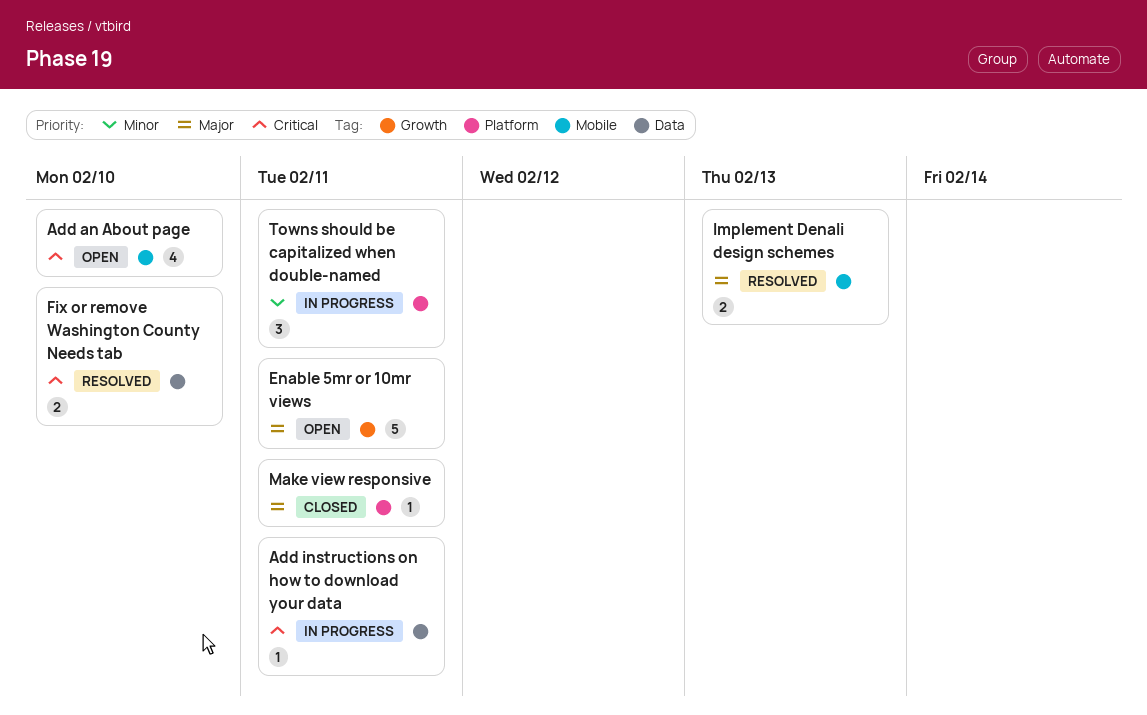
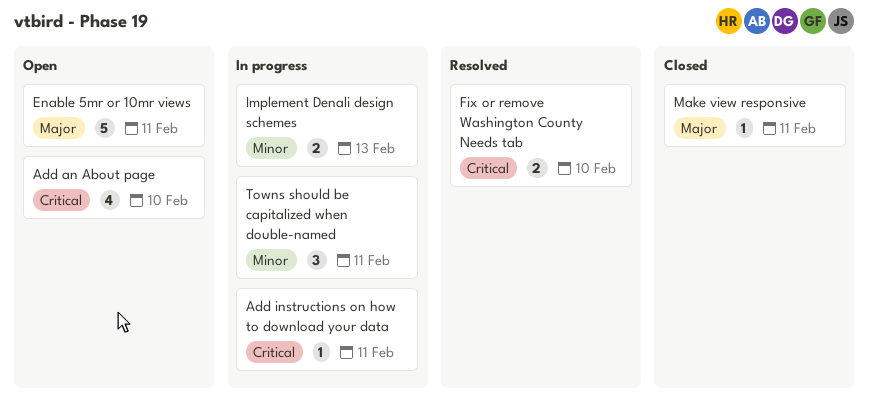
Implement Denali design schemes, status: Resolved -> In progress
Implement Denali design schemes, priority: Major -> Minor

